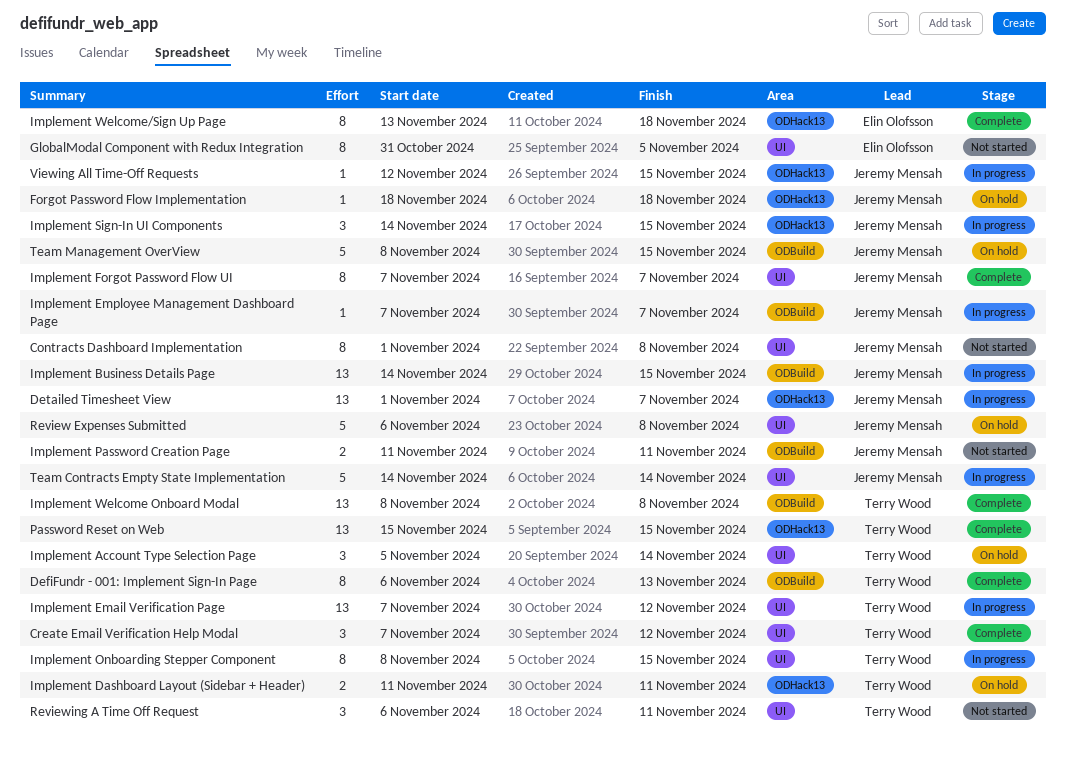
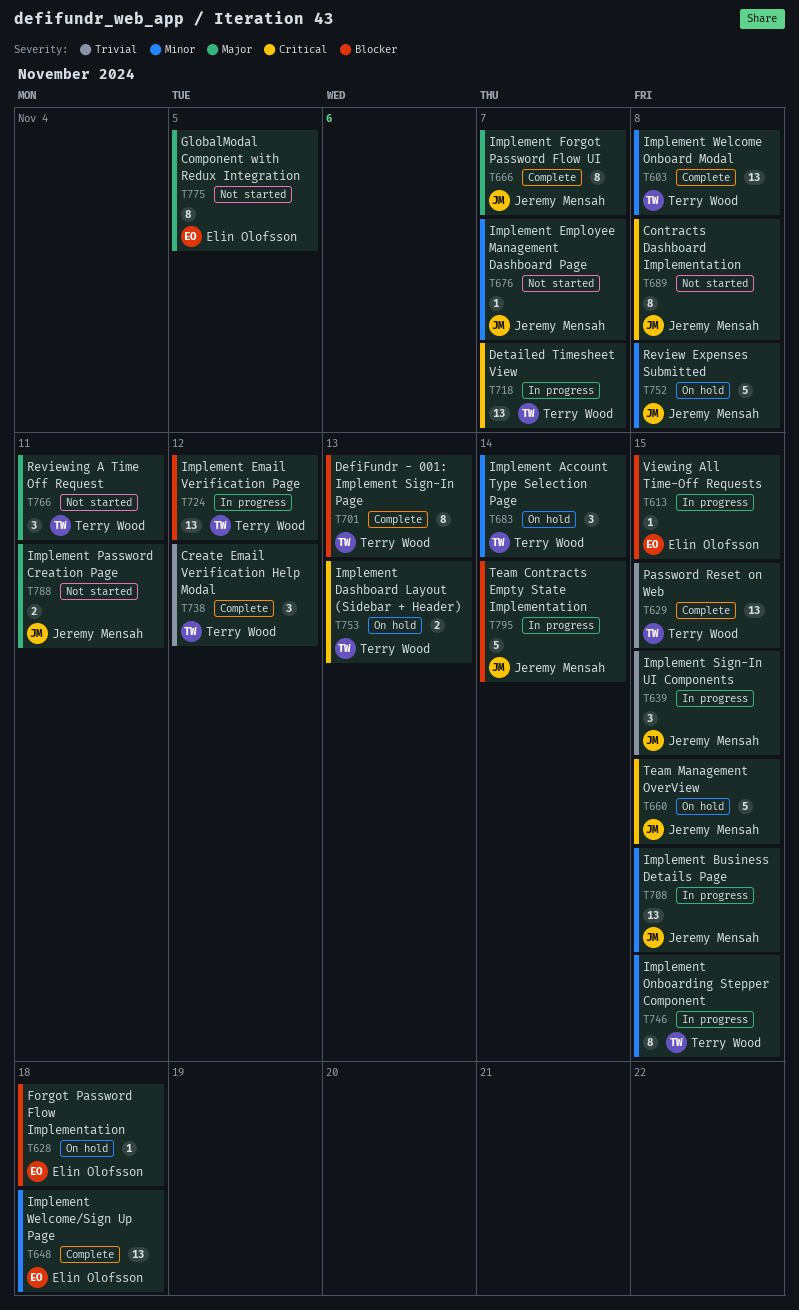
Detailed Timesheet View, owner: Jeremy Mensah -> Terry Wood
Forgot Password Flow Implementation, owner: Jeremy Mensah -> Elin Olofsson
Implement Dashboard Layout (Sidebar + Header), due: Nov 11 -> Nov 13
Implement Employee Management Dashboard Page, status: In progress -> Not started
Implement Welcome/Sign Up Page, estimate: 8 -> 13
Viewing All Time-Off Requests, owner: Jeremy Mensah -> Elin Olofsson

